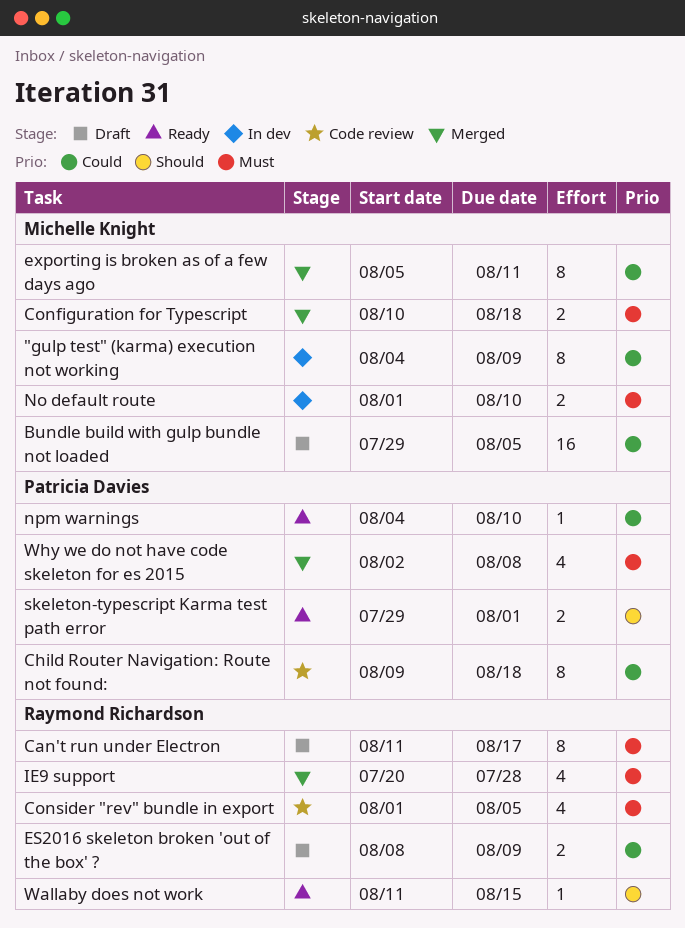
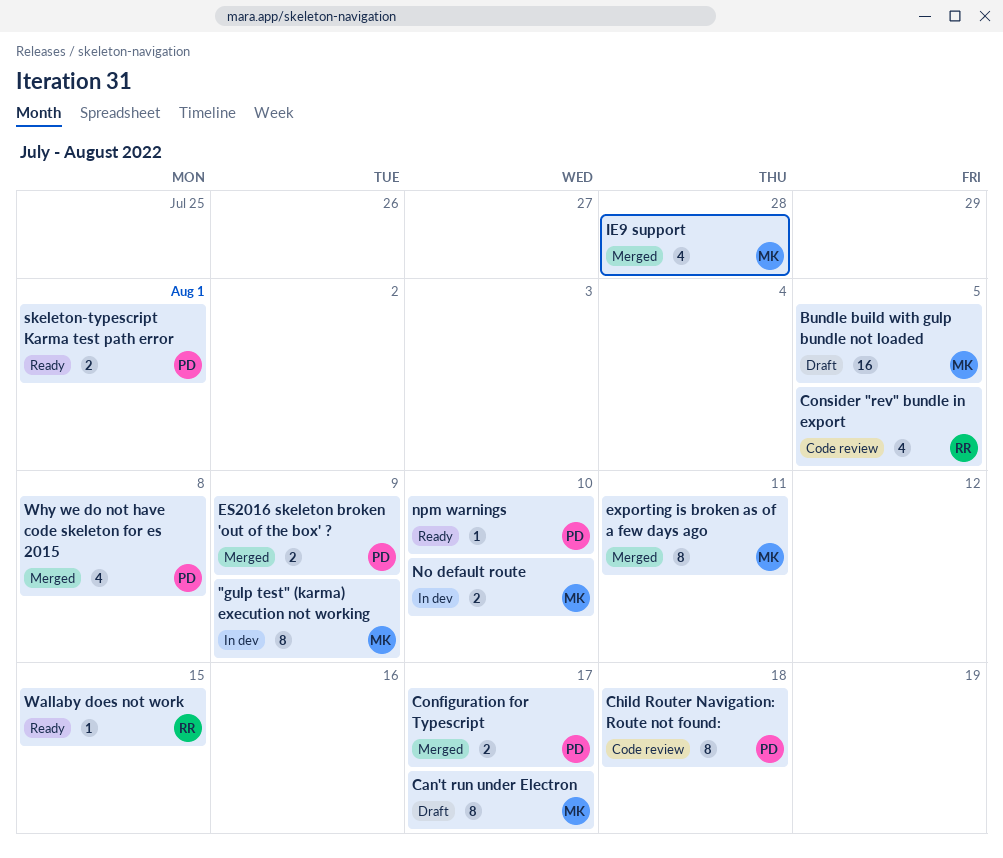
Can't run under Electron, owner: Raymond Richardson -> Michelle Knight
Configuration for Typescript, owner: Michelle Knight -> Patricia Davies
Configuration for Typescript, due: Aug 18 -> Aug 17
ES2016 skeleton broken 'out of the box' ?, status: Draft -> Merged
ES2016 skeleton broken 'out of the box' ?, owner: Raymond Richardson -> Patricia Davies
IE9 support, owner: Raymond Richardson -> Michelle Knight

